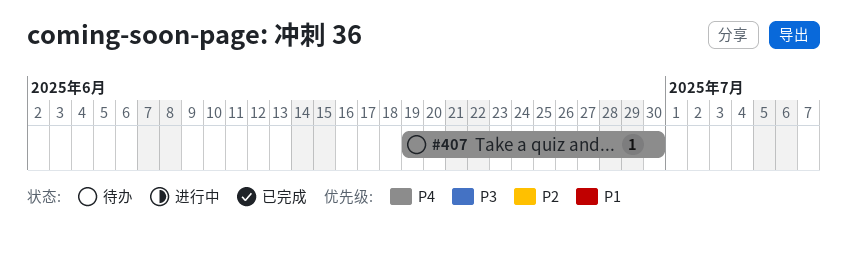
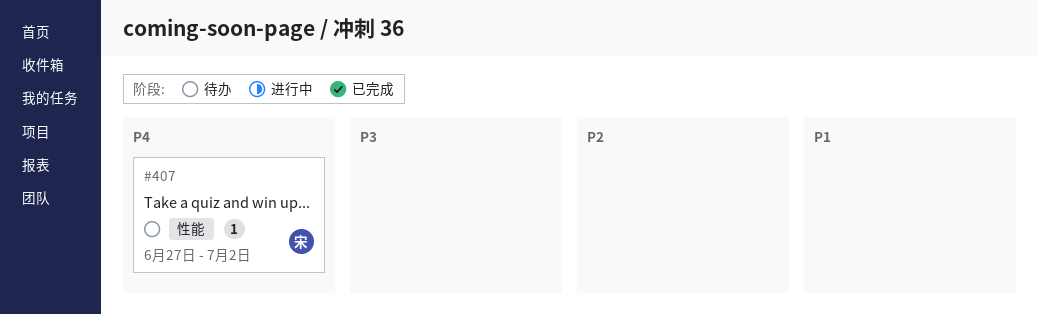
#407, start: Jun 19 -> Jun 27
#407, due: Jun 30 -> Jul 2

